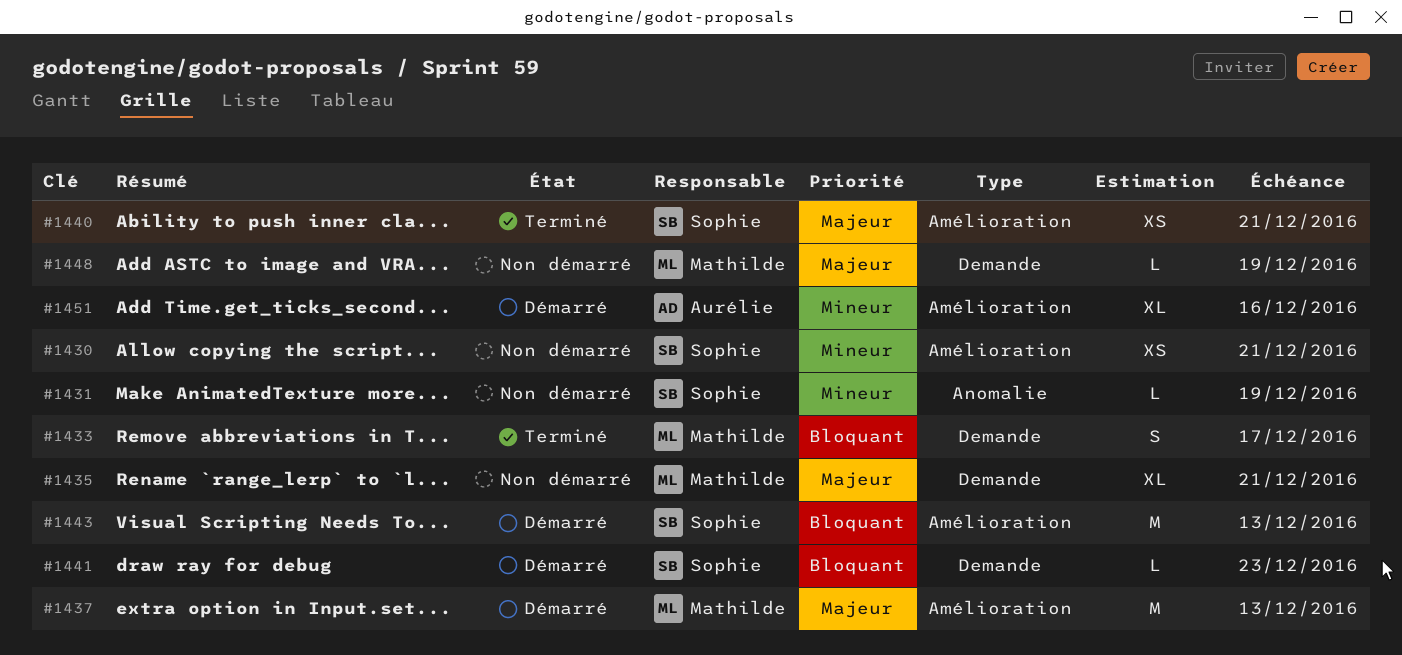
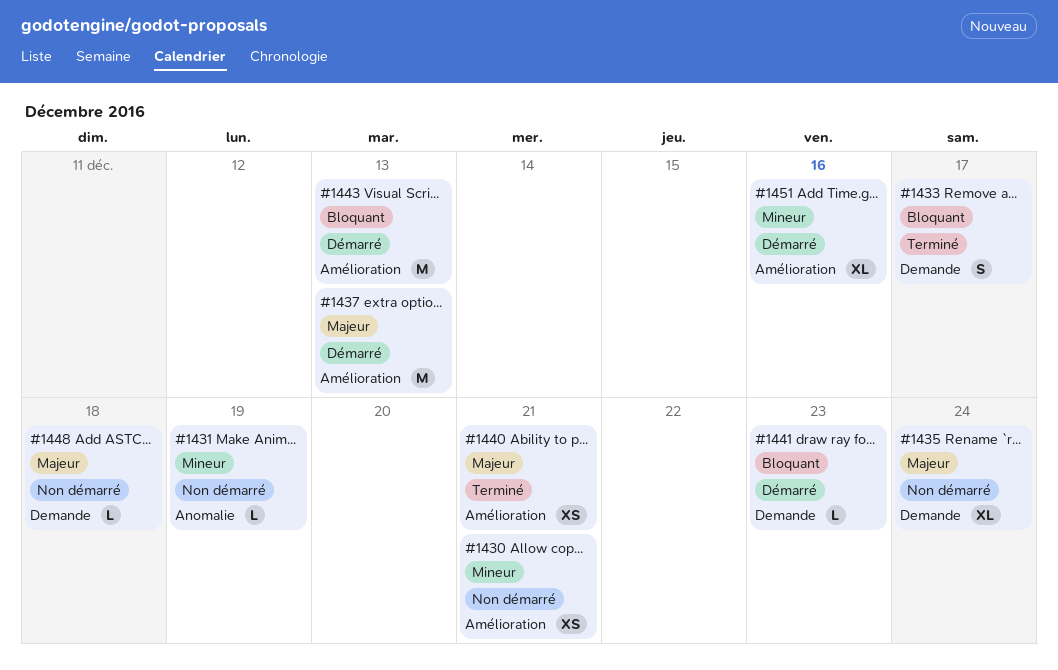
#1435, due: Dec 21 -> Dec 24
#1448, due: Dec 19 -> Dec 18

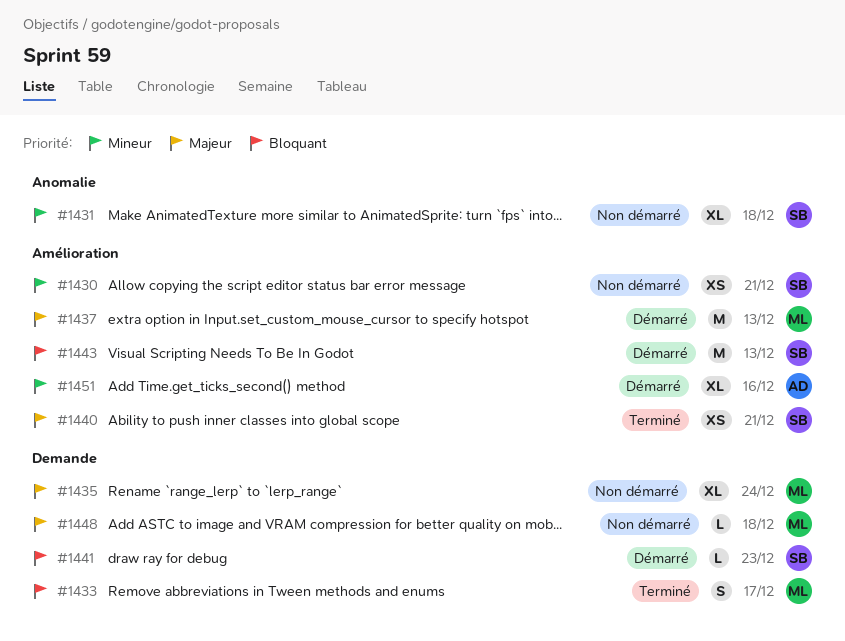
#1431, estimate: L -> XL
#1431, due: Dec 19 -> Dec 18

